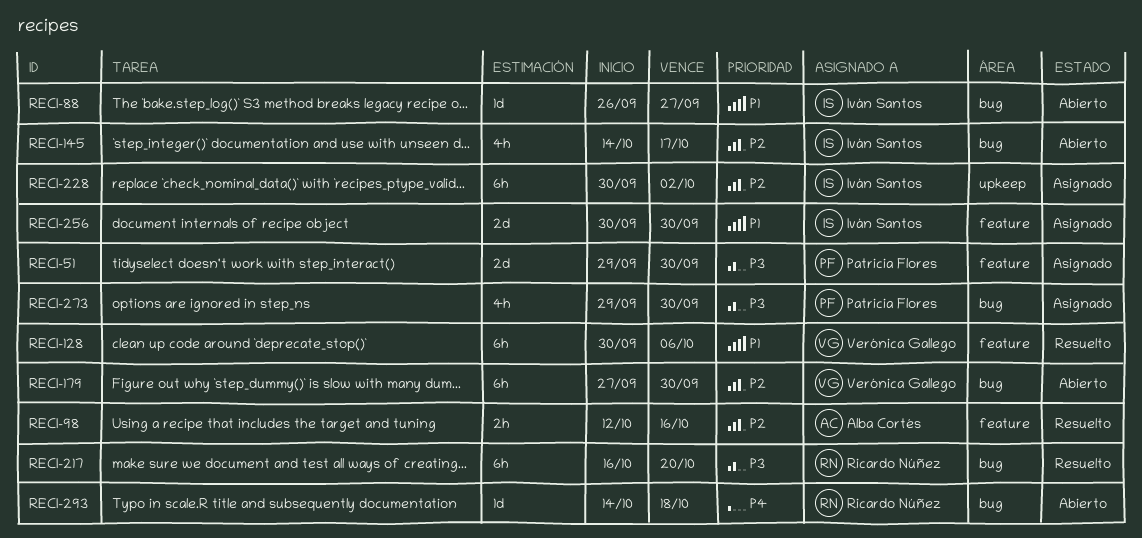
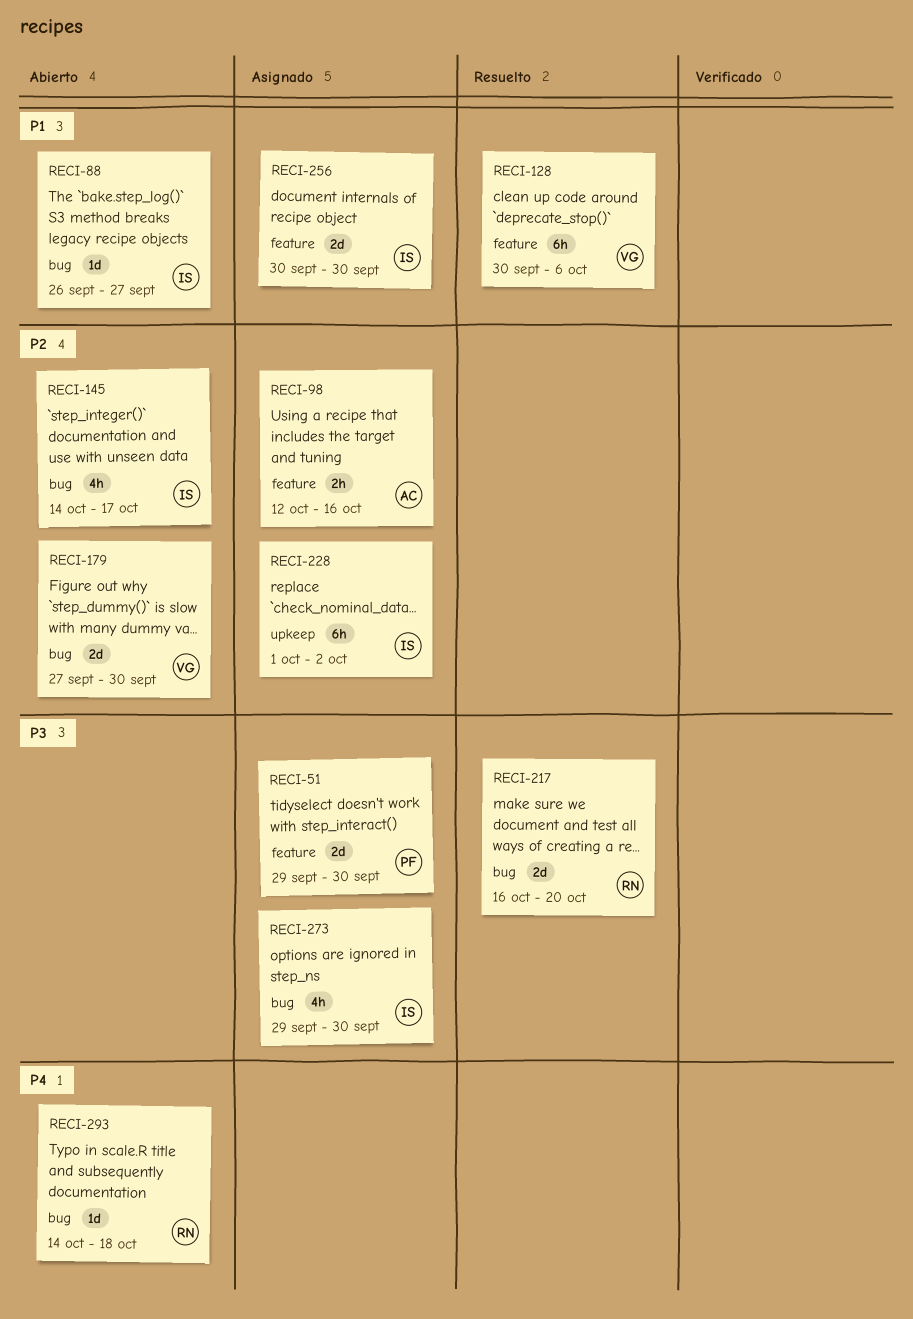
RECI-98, status: Resuelto -> Asignado
RECI-179, estimate: 6h -> 2d
RECI-217, estimate: 6h -> 2d
RECI-228, start: Sep 30 -> Oct 1
RECI-273, owner: Patricia Flores -> Iván Santos

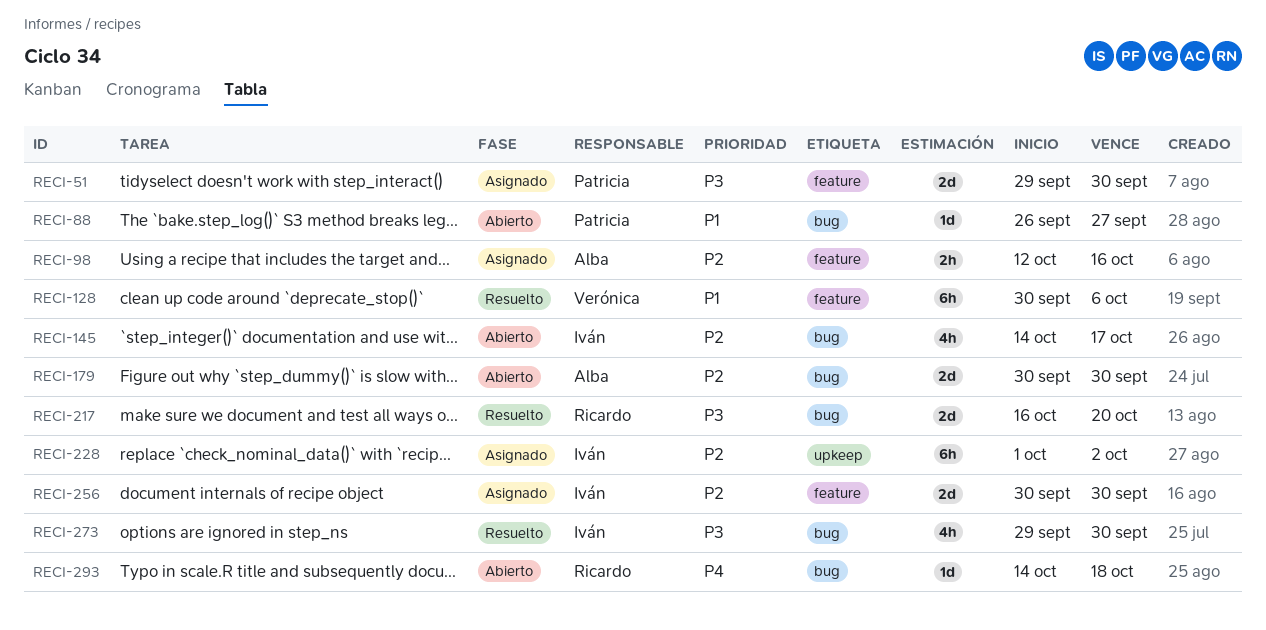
RECI-88, owner: Iván -> Patricia
RECI-179, owner: Verónica -> Alba
RECI-179, start: Sep 27 -> Sep 30
RECI-256, priority: P1 -> P2
RECI-273, status: Asignado -> Resuelto

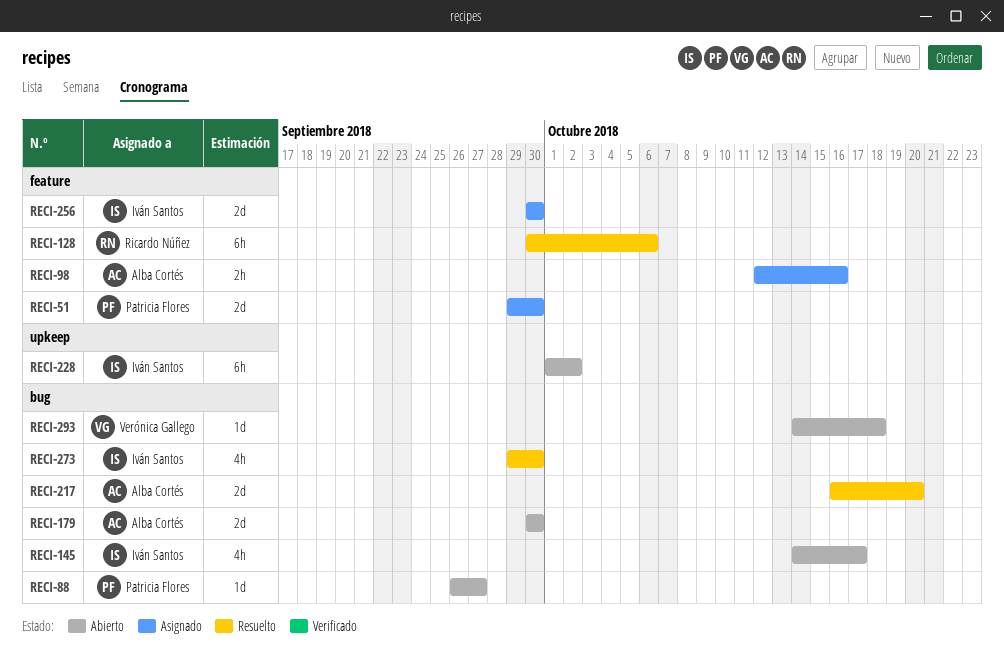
RECI-128, owner: Verónica Gallego -> Ricardo Núñez
RECI-217, owner: Ricardo Núñez -> Alba Cortés
RECI-228, status: Asignado -> Abierto
RECI-293, owner: Ricardo Núñez -> Verónica Gallego

